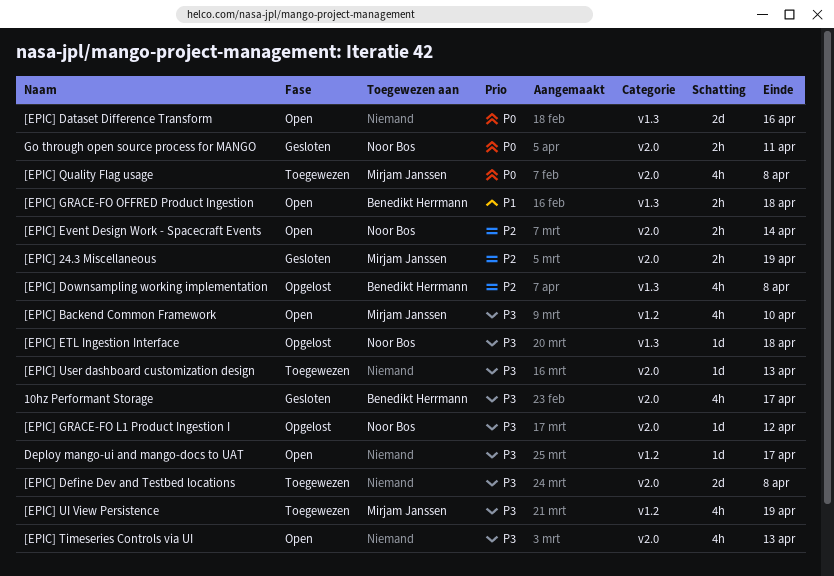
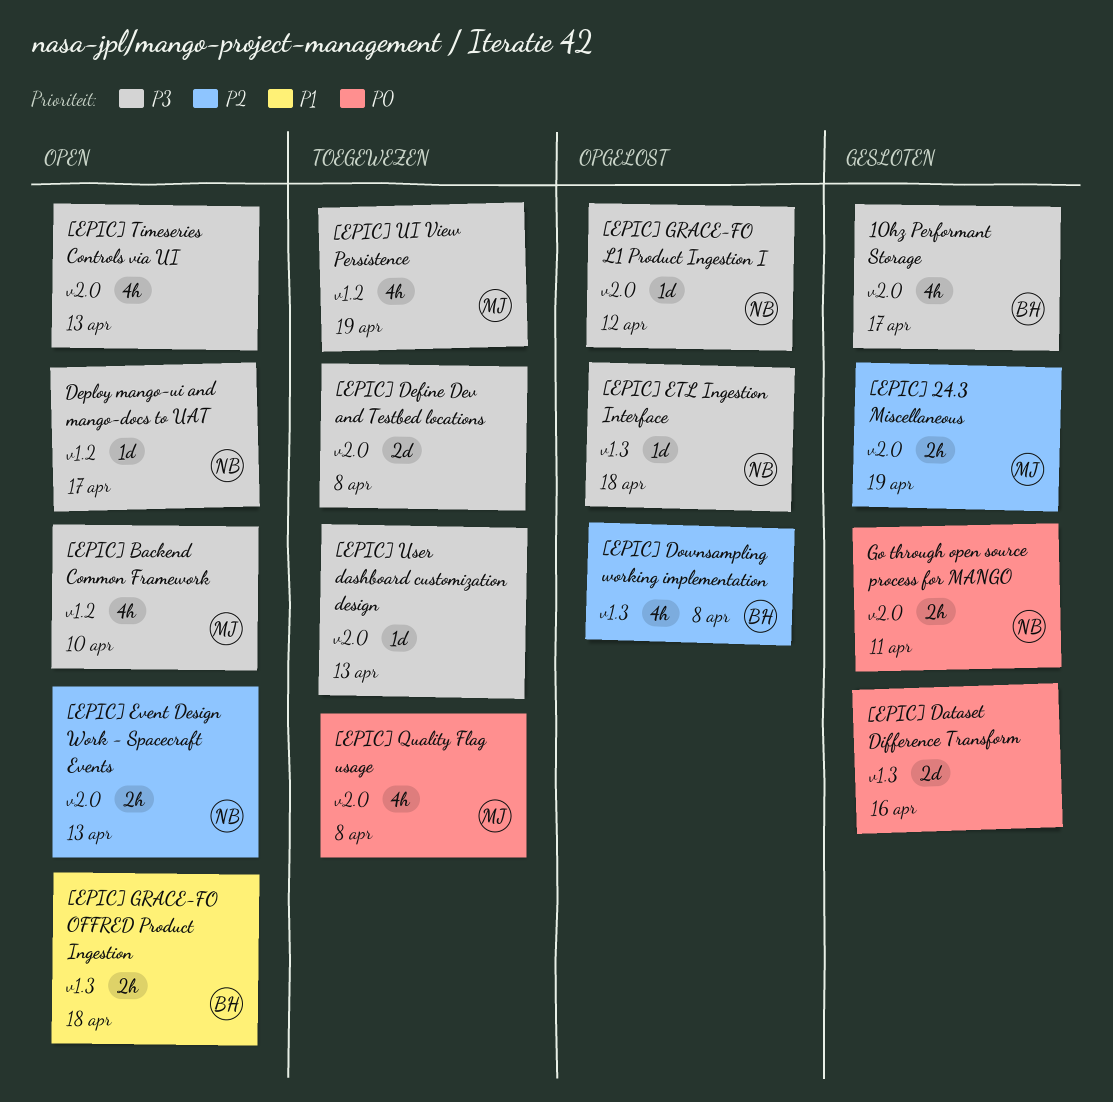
[EPIC] Dataset Difference Transform, status: Open -> Gesloten
[EPIC] Event Design Work - Spacecraft Events, due: Apr 14 -> Apr 13
Deploy mango-ui and mango-docs to UAT, owner: none -> Noor Bos

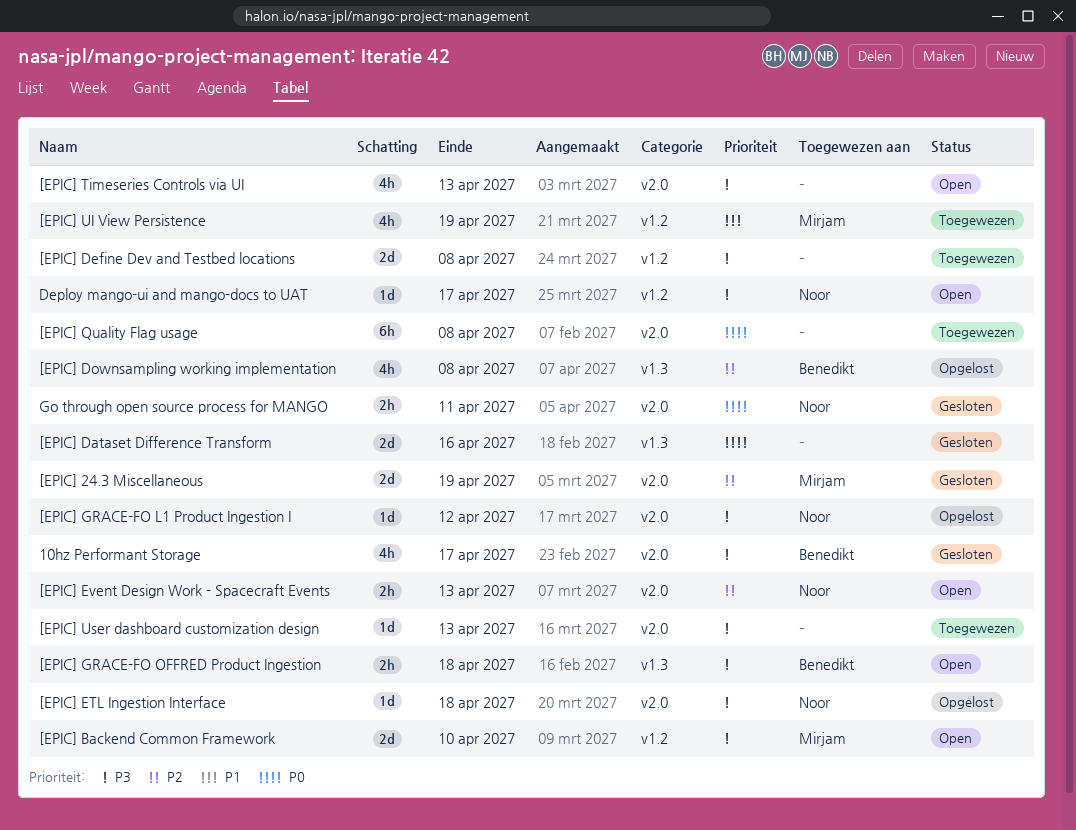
[EPIC] 24.3 Miscellaneous, estimate: 2h -> 2d
[EPIC] Backend Common Framework, estimate: 4h -> 2d
[EPIC] Define Dev and Testbed locations, label: v2.0 -> v1.2
[EPIC] ETL Ingestion Interface, label: v1.3 -> v2.0
[EPIC] GRACE-FO OFFRED Product Ingestion, priority: P1 -> P3
[EPIC] Quality Flag usage, owner: Mirjam -> none
[EPIC] Quality Flag usage, estimate: 4h -> 6h
[EPIC] UI View Persistence, priority: P3 -> P1

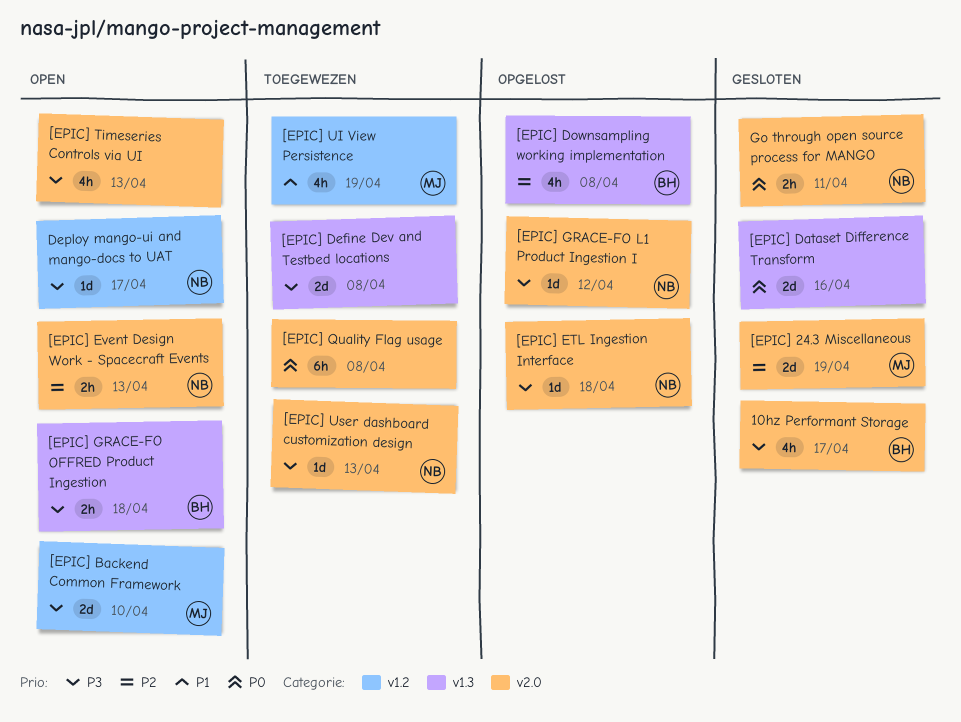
[EPIC] Define Dev and Testbed locations, label: v1.2 -> v1.3
[EPIC] User dashboard customization design, owner: none -> Noor

